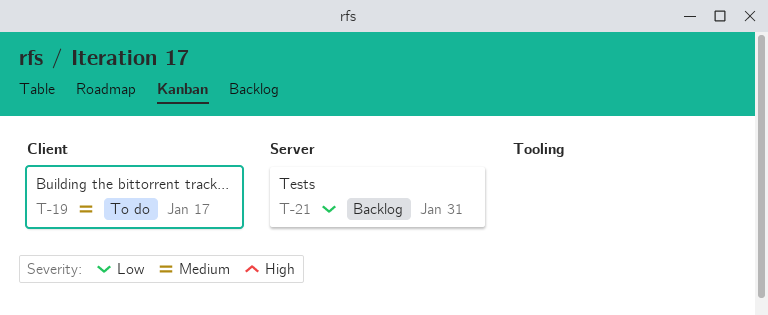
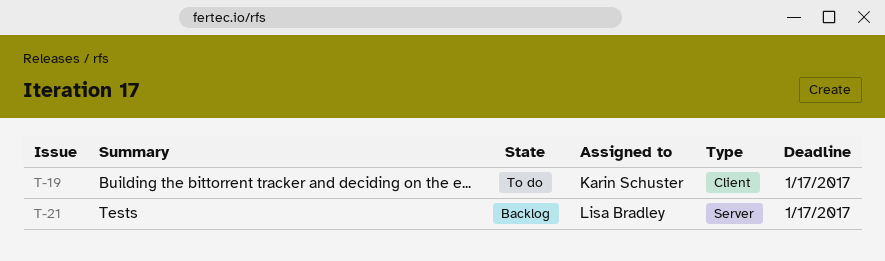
T-21, due: Jan 31 -> Jan 17

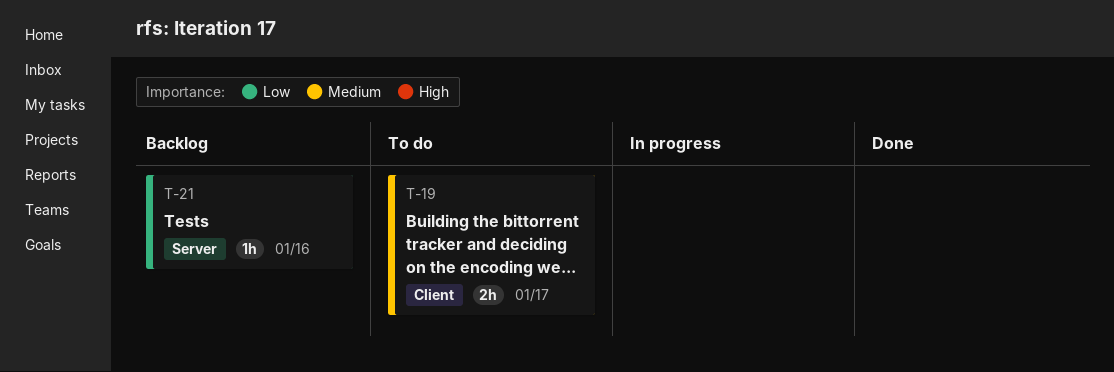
T-21, due: Jan 17 -> Jan 16

